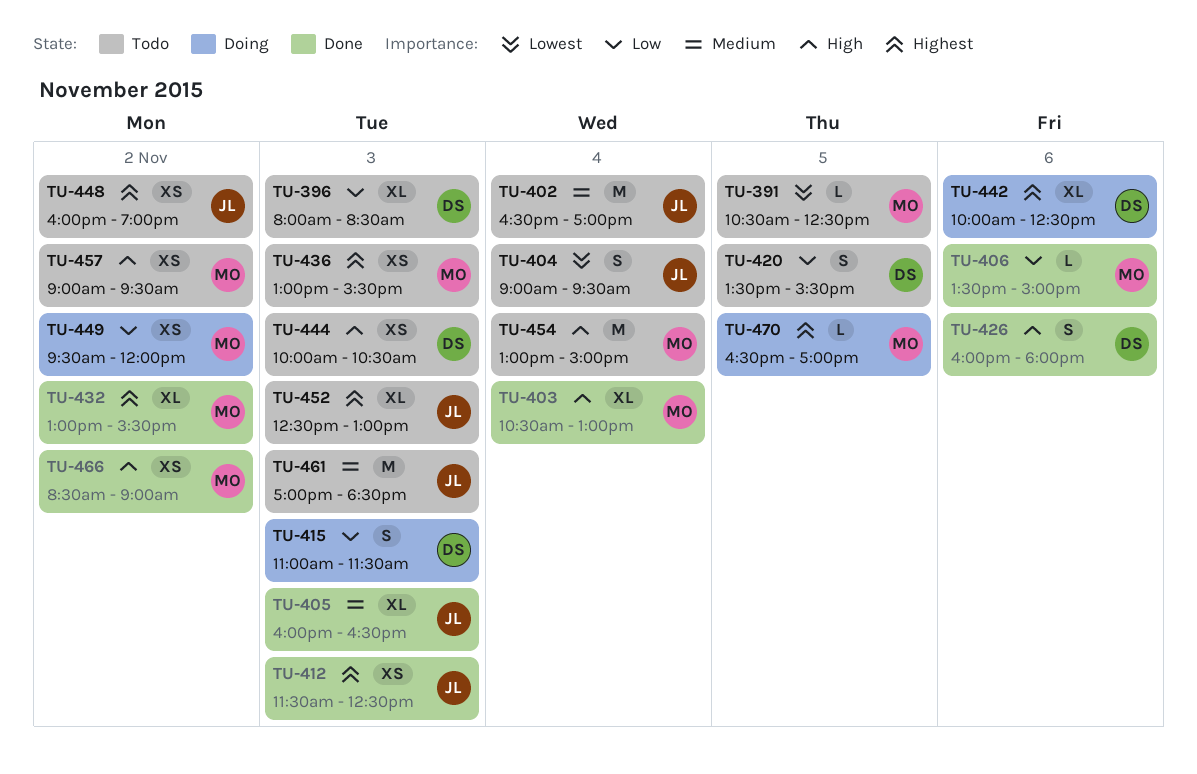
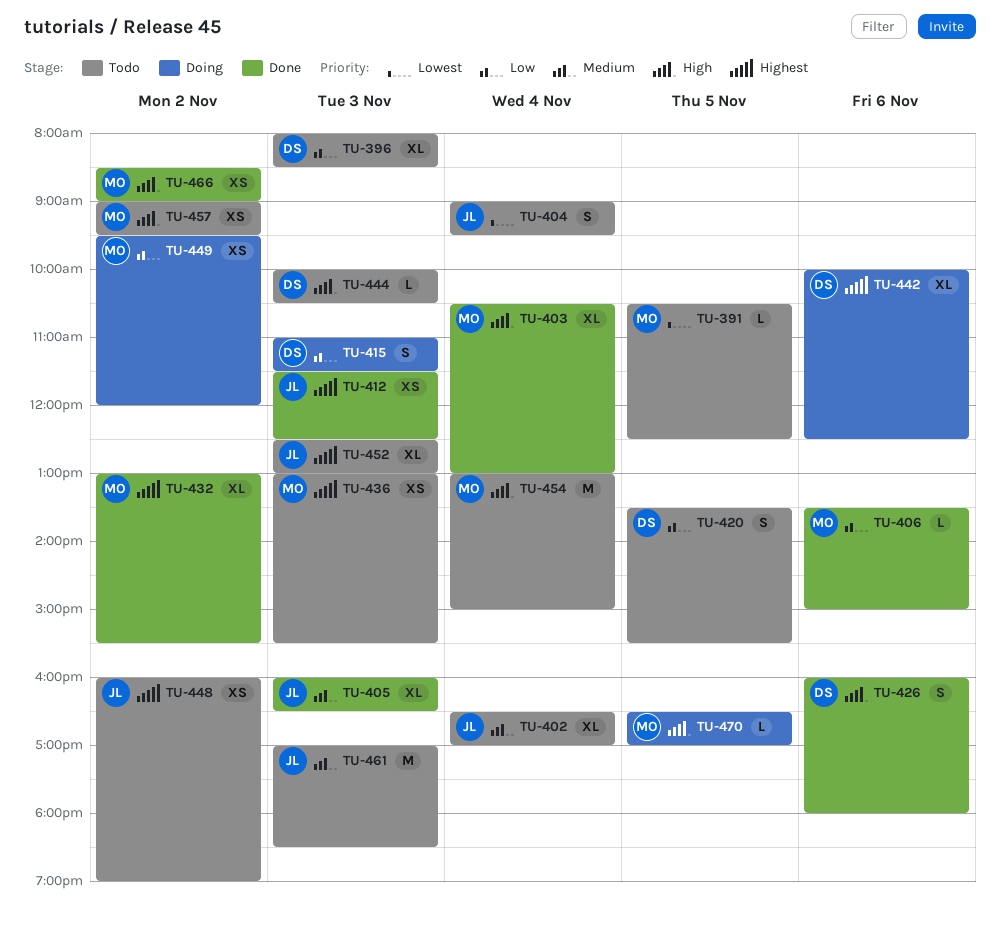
TU-402, estimate: M -> XL
TU-444, estimate: XS -> L
TU-470, priority: Highest -> High

